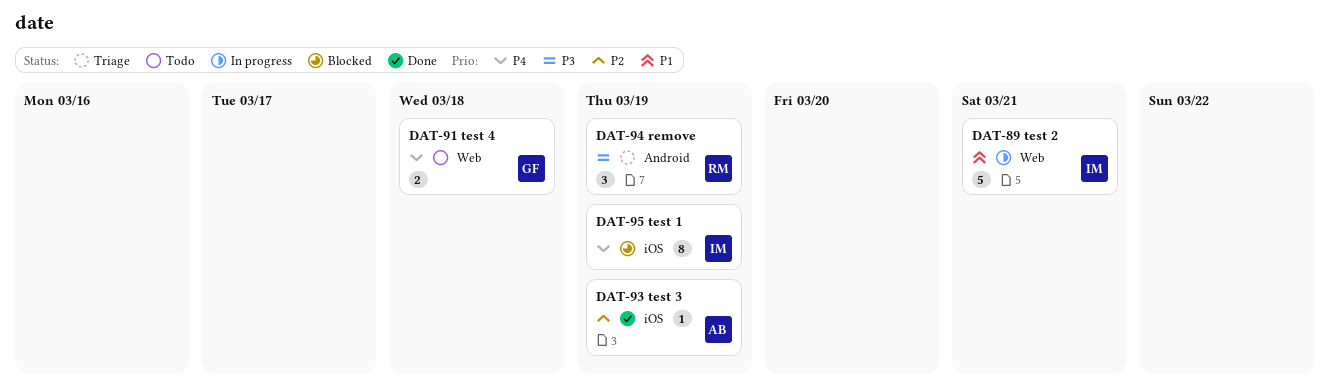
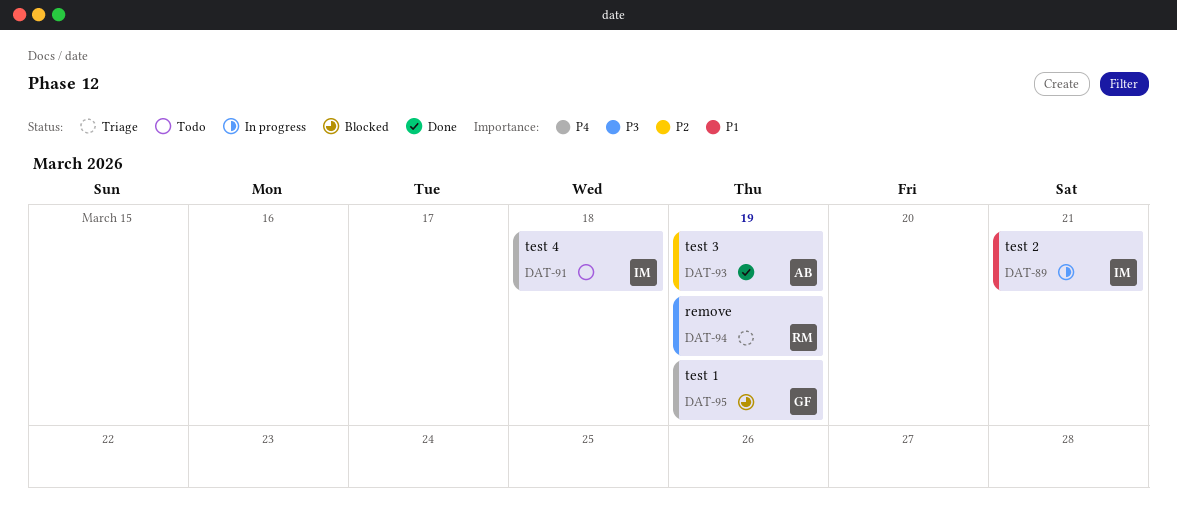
DAT-91, owner: GF -> IM
DAT-95, owner: IM -> GF

